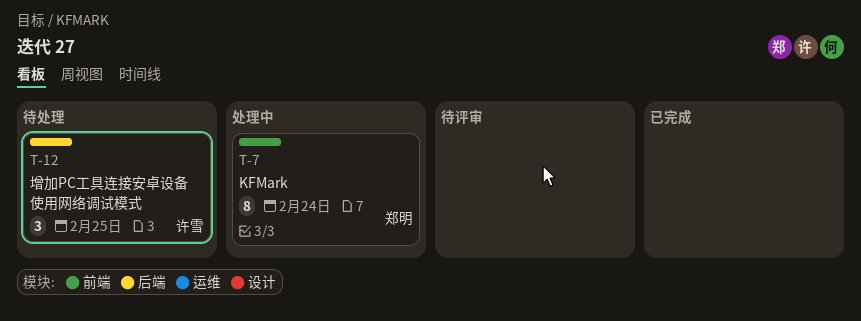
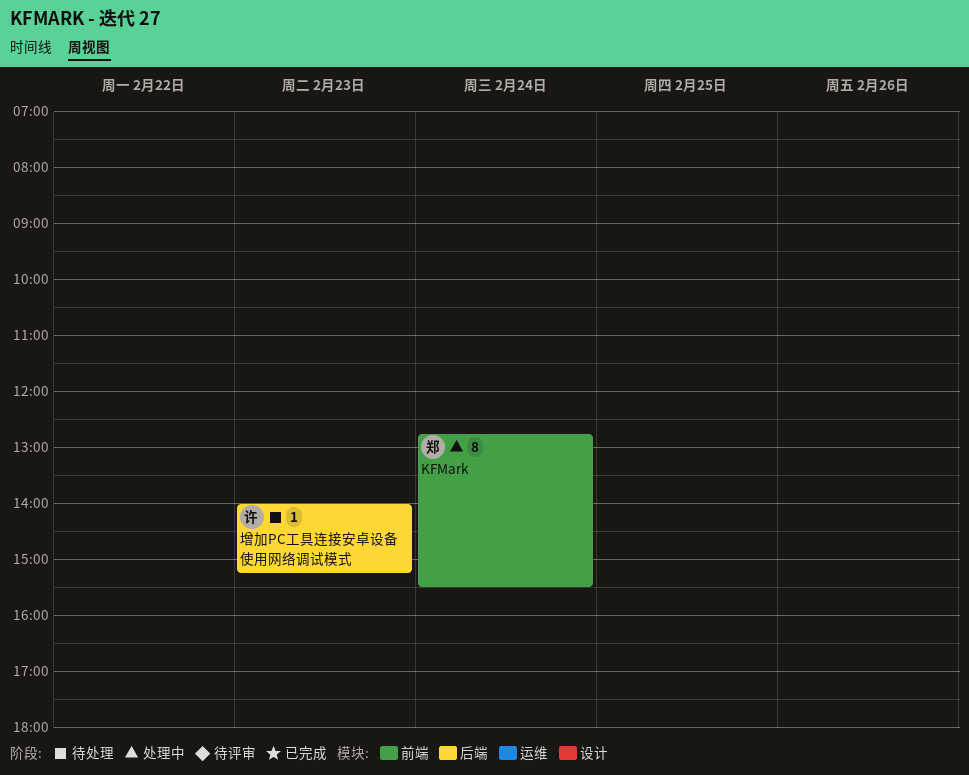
增加PC工具连接安卓设备使用网络调试模式, estimate: 3 -> 1
增加PC工具连接安卓设备使用网络调试模式, day: Feb 25 -> Feb 23

